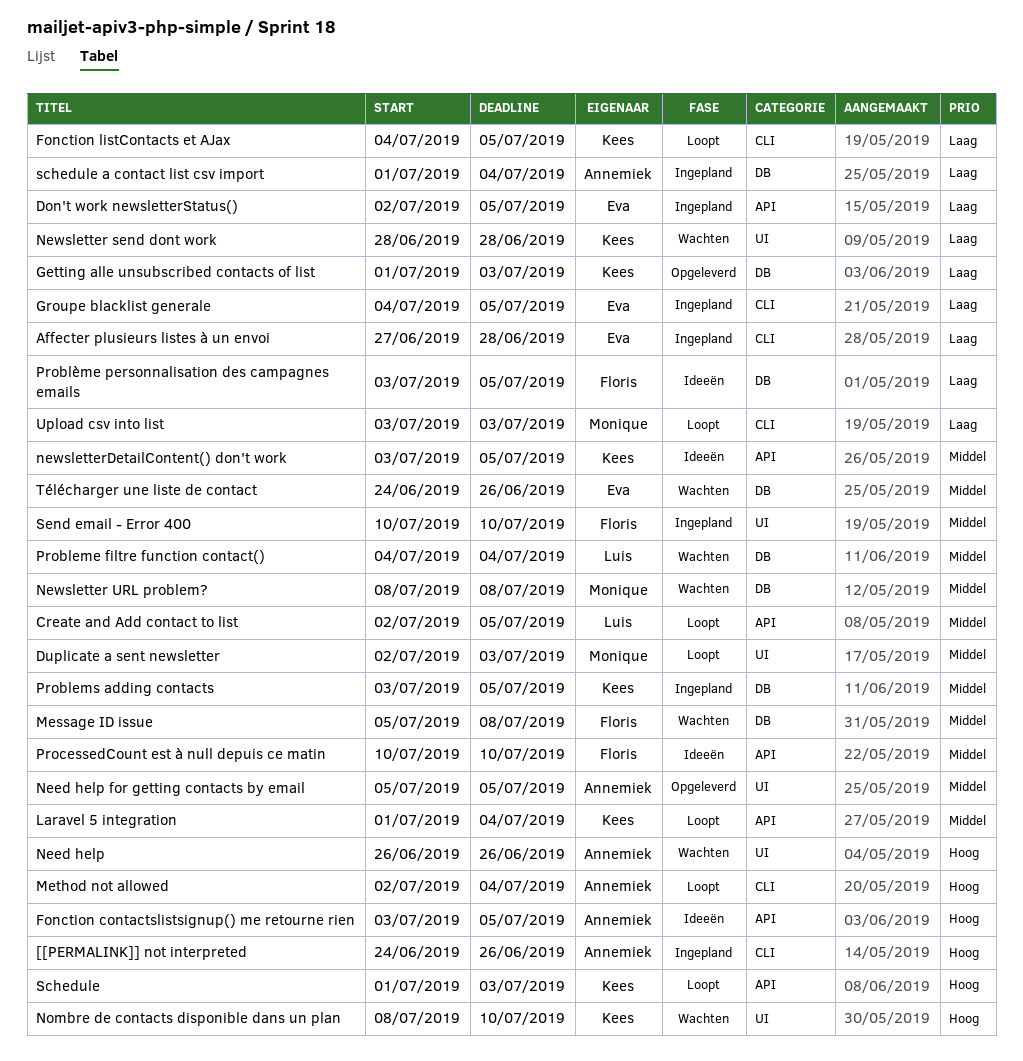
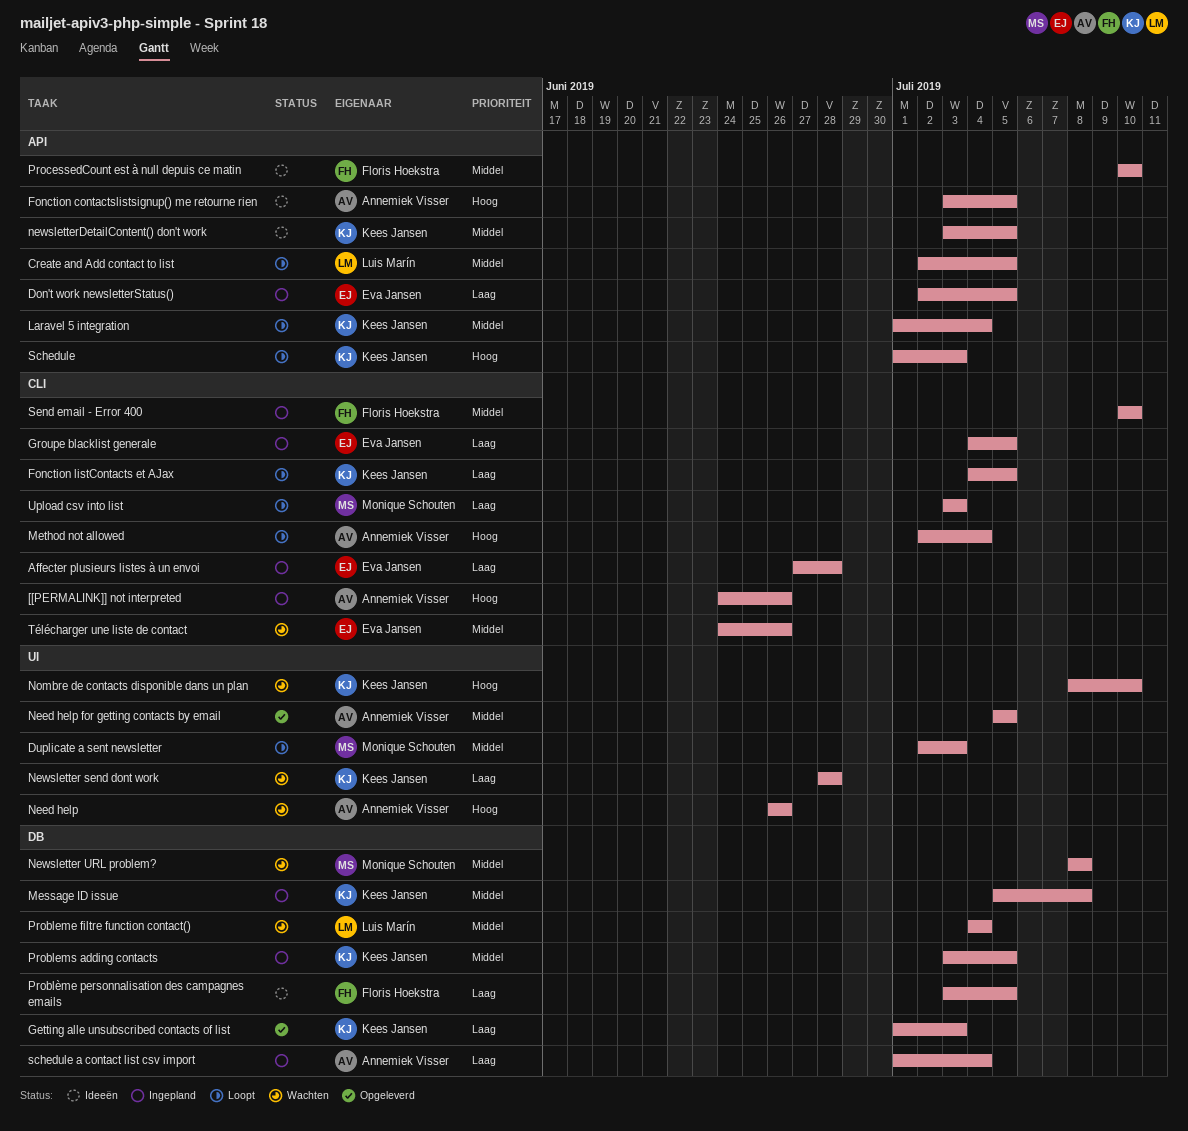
Message ID issue, status: Wachten -> Ingepland
Message ID issue, owner: Floris Hoekstra -> Kees Jansen
Send email - Error 400, label: UI -> CLI
Télécharger une liste de contact, label: DB -> CLI

